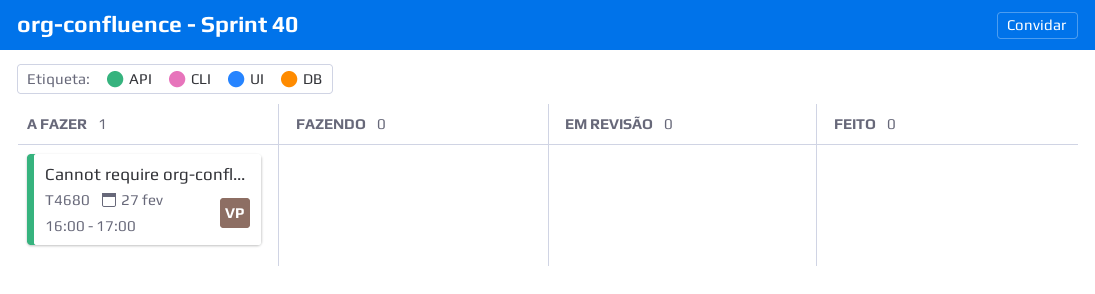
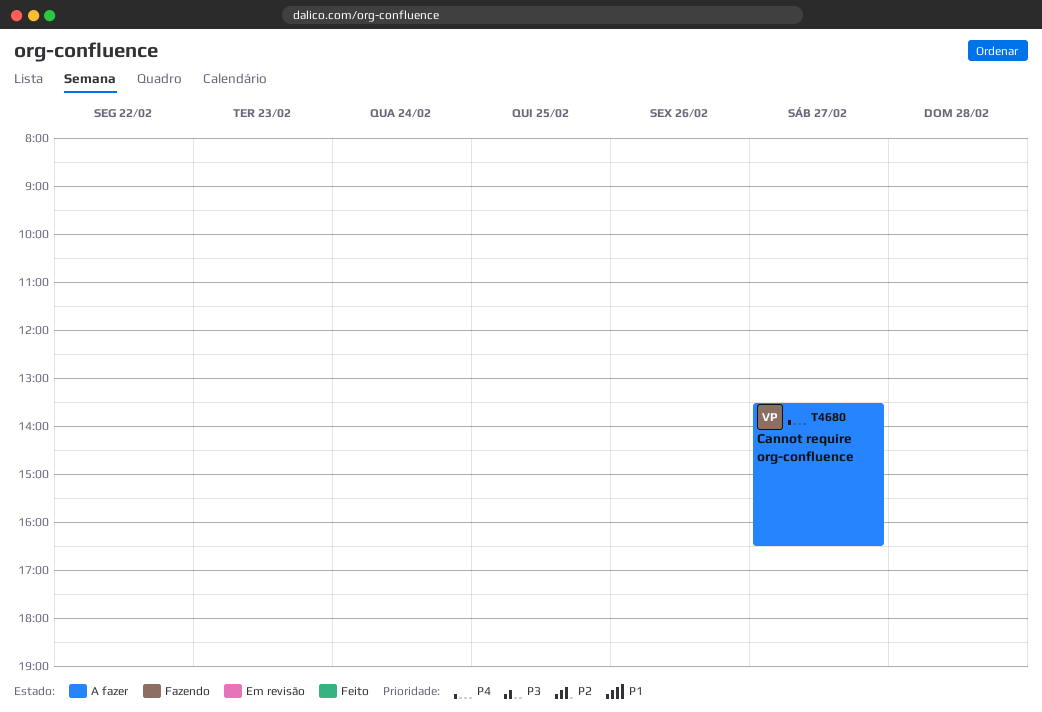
T4680, begins: 16:00 -> 13:30
T4680, ends: 17:00 -> 16:30

